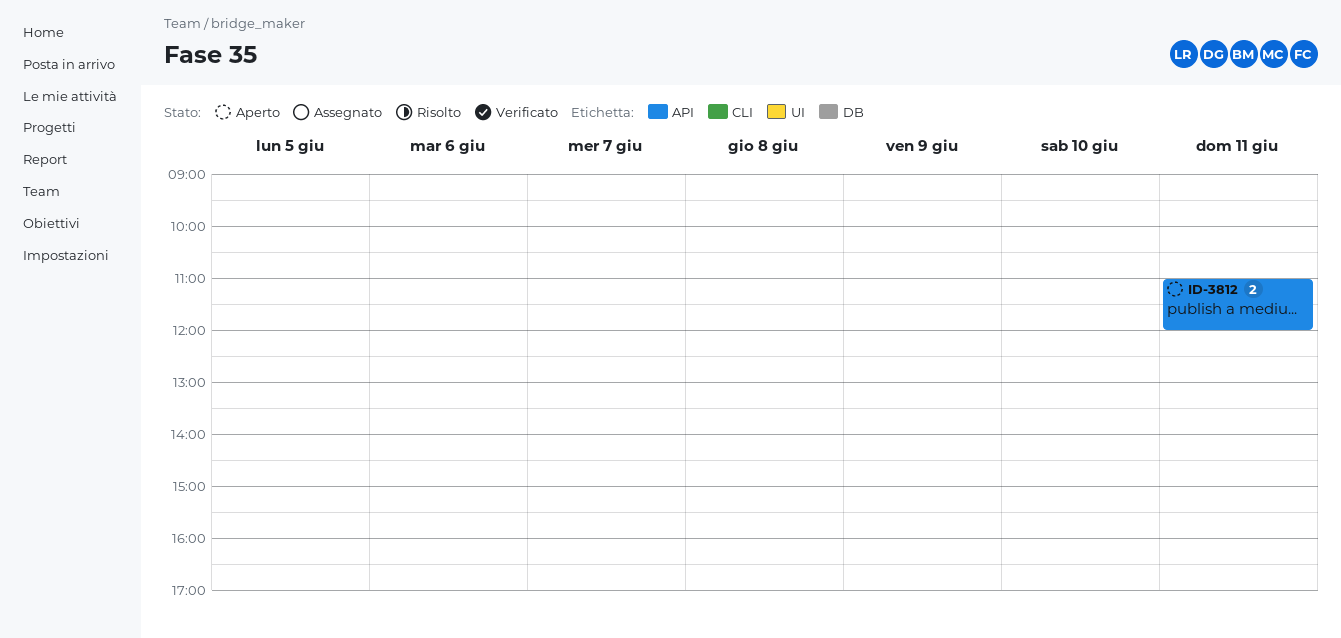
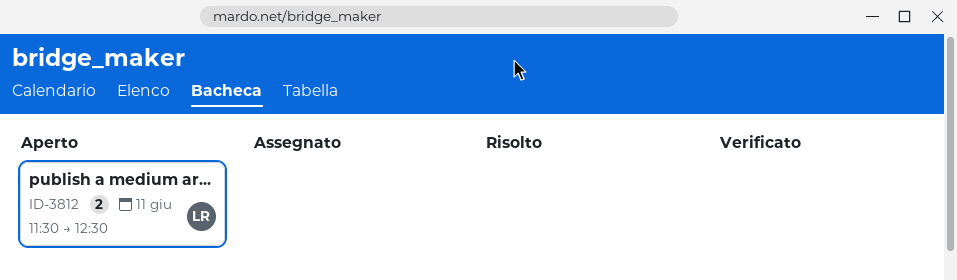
ID-3812, begins: 11:00 -> 11:30
ID-3812, ends: 12:00 -> 12:30

